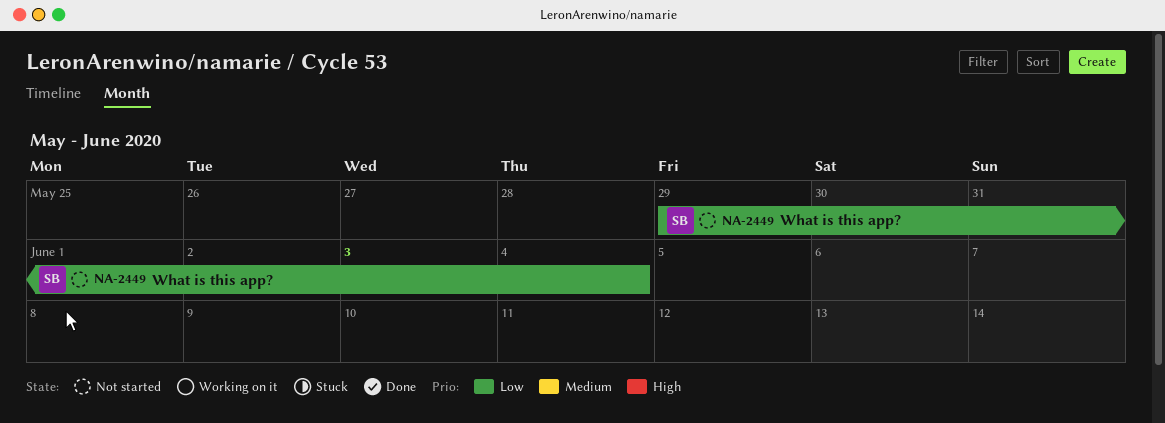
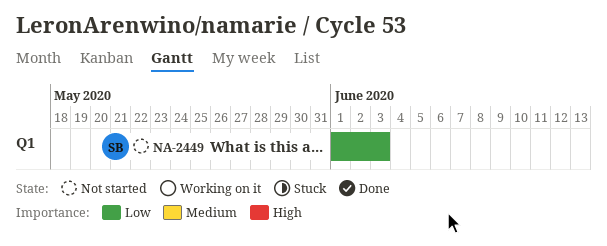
NA-2449, start: May 29 -> Jun 1
NA-2449, due: Jun 4 -> Jun 3

